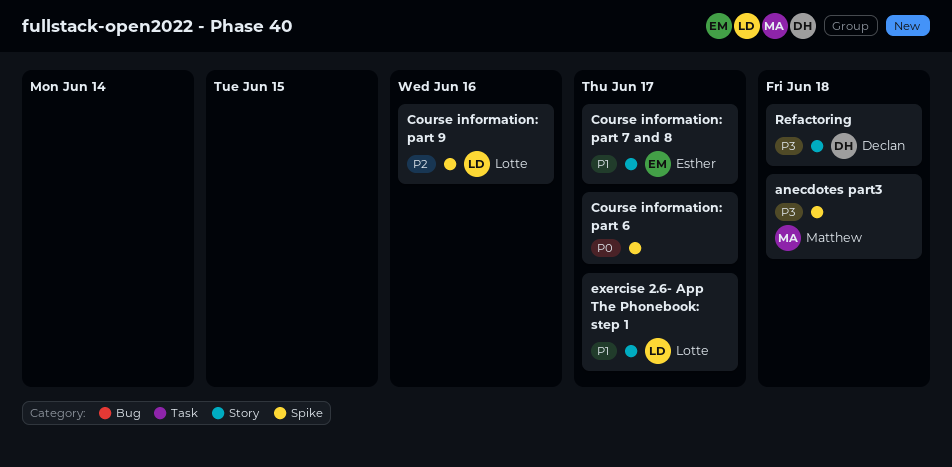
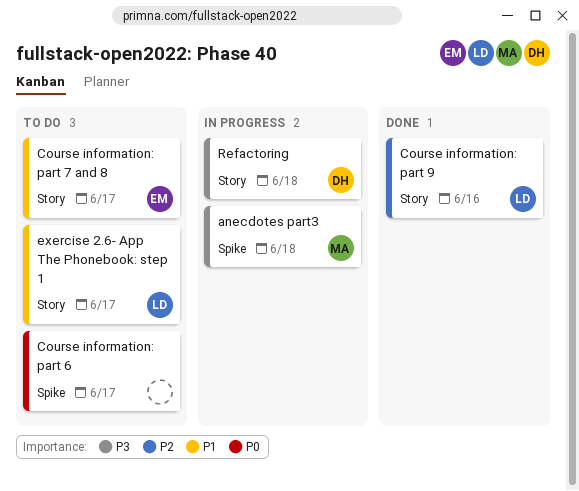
Course information: part 9, label: Spike -> Story

